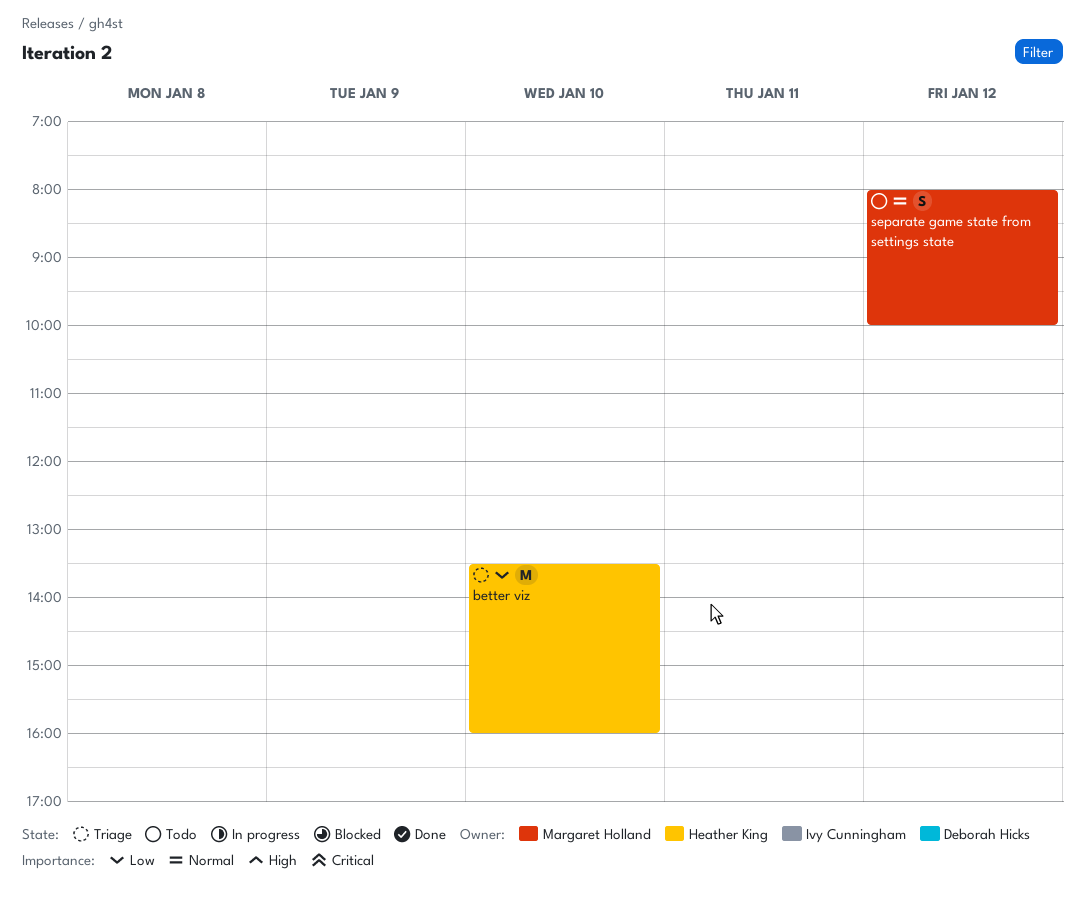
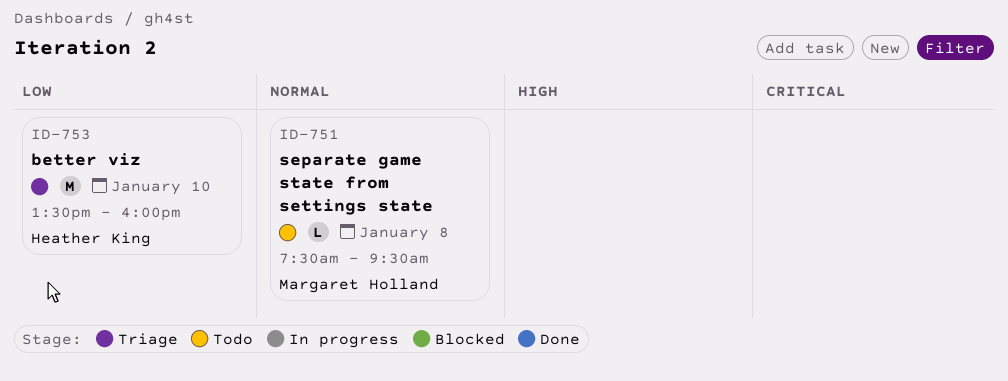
separate game state from settings state, estimate: S -> L
separate game state from settings state, day: Jan 12 -> Jan 8
separate game state from settings state, begins: 08:00 -> 07:30
separate game state from settings state, ends: 10:00 -> 09:30

